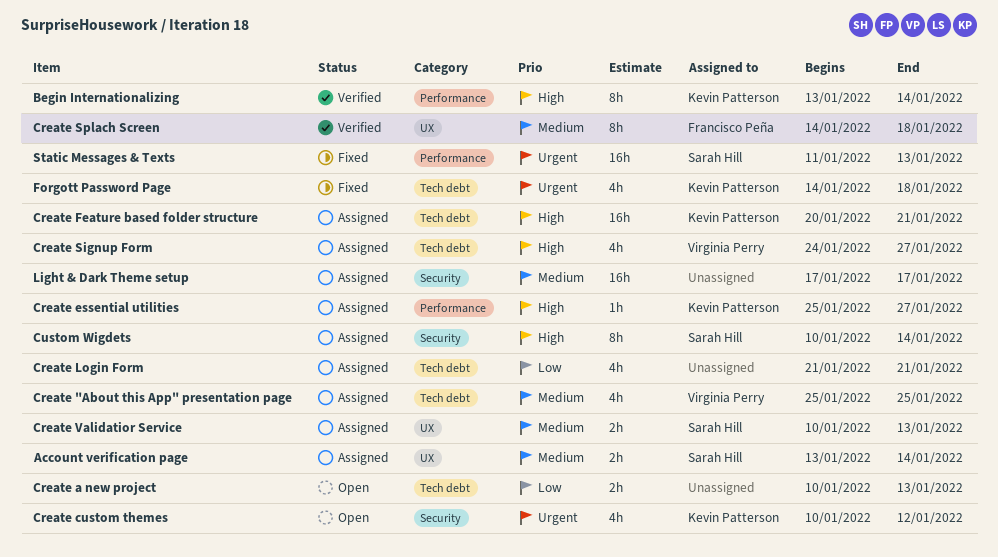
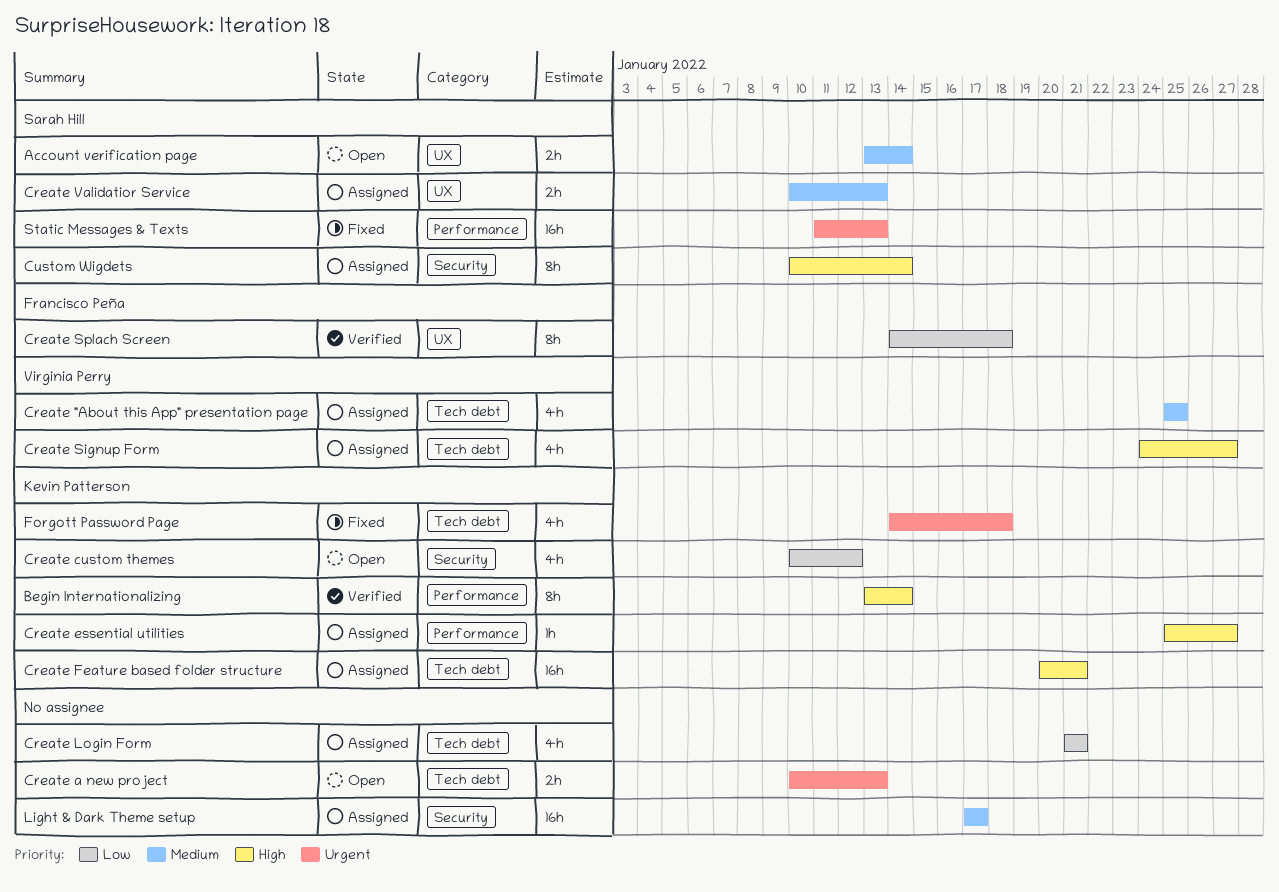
Account verification page, status: Assigned -> Open
Create a new project, priority: Low -> Urgent
Create custom themes, priority: Urgent -> Low
Create Splach Screen, priority: Medium -> Low

